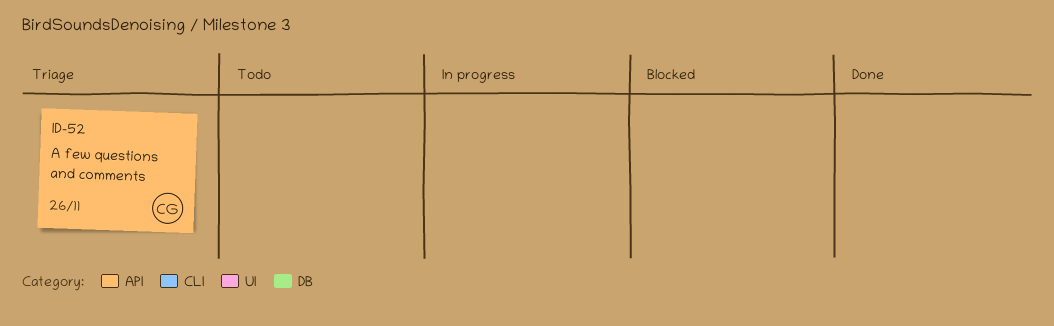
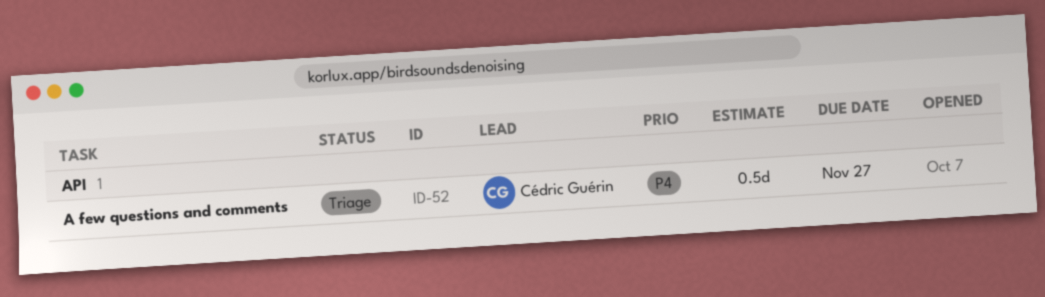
ID-52, due: Nov 26 -> Nov 27

